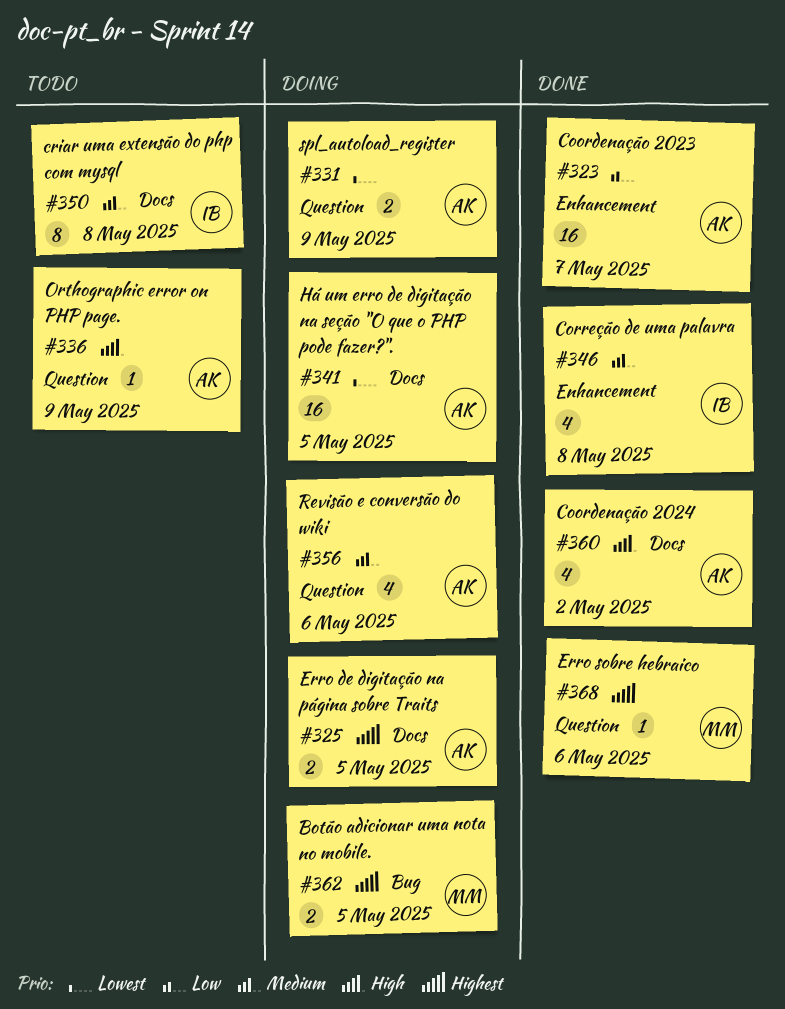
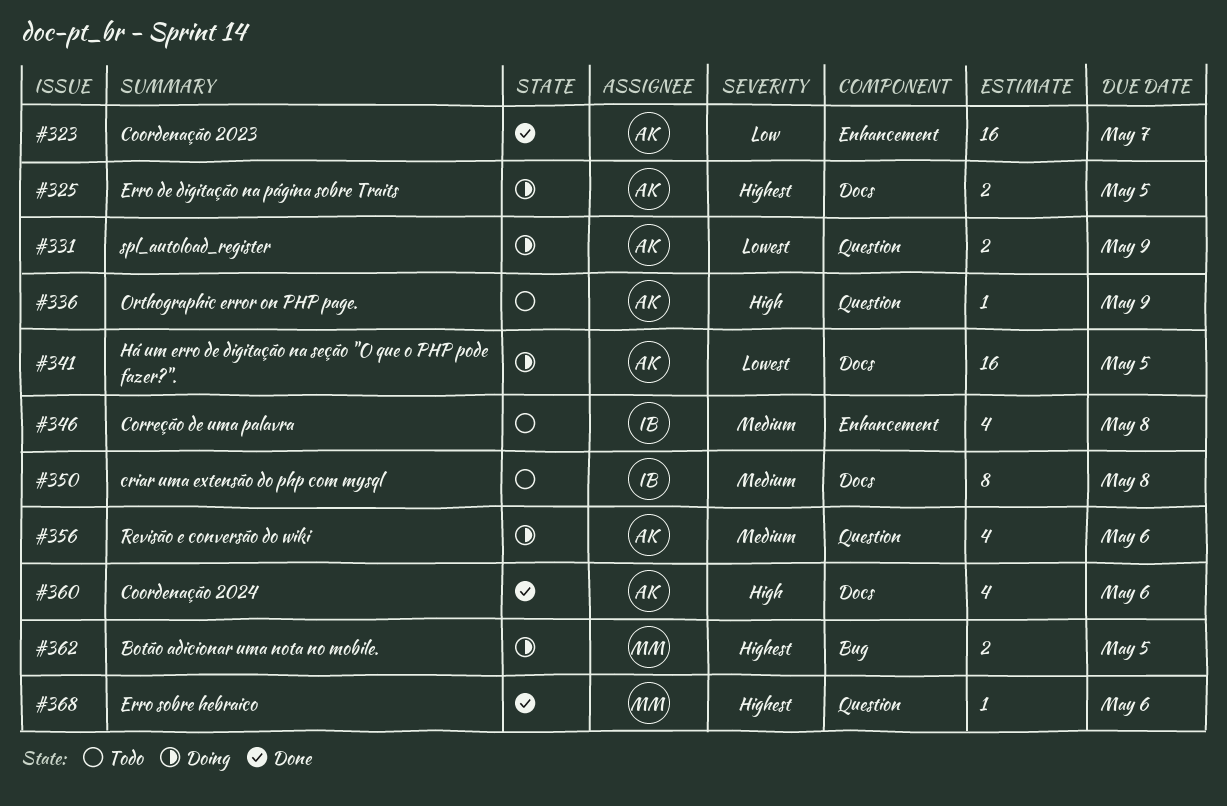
#346, status: Done -> Todo
#360, due: May 2 -> May 6

